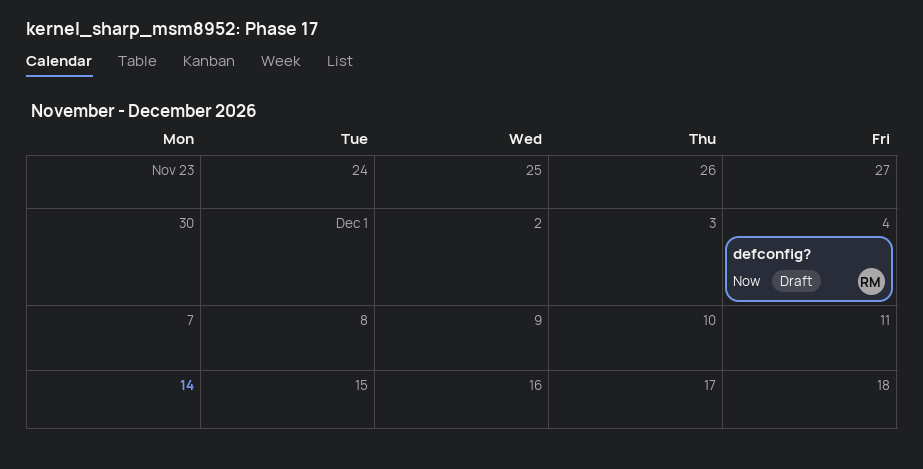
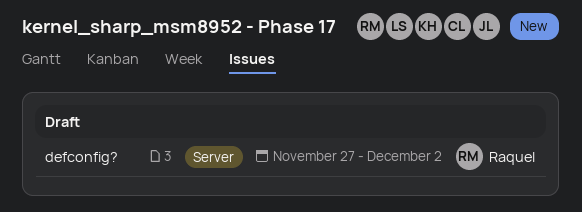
defconfig?, due: Dec 4 -> Dec 2

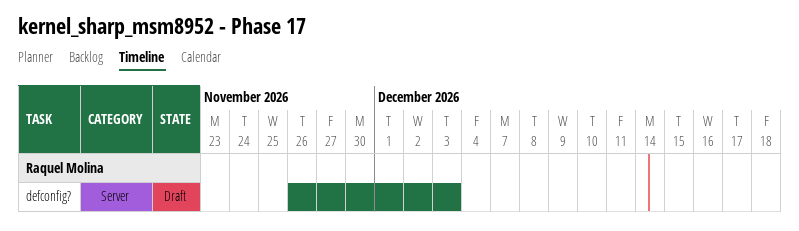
defconfig?, start: Nov 27 -> Nov 26
defconfig?, due: Dec 2 -> Dec 3

